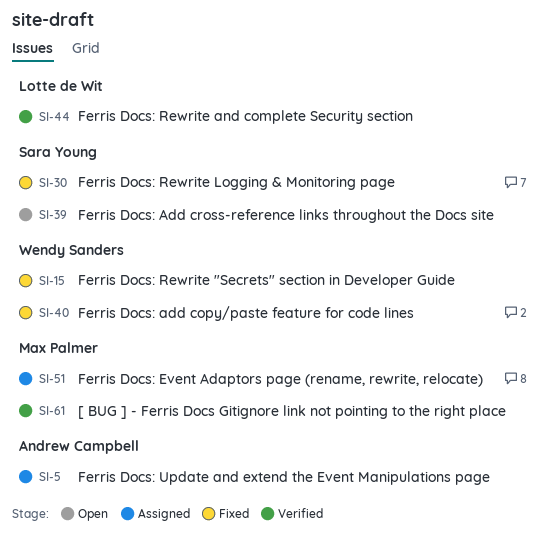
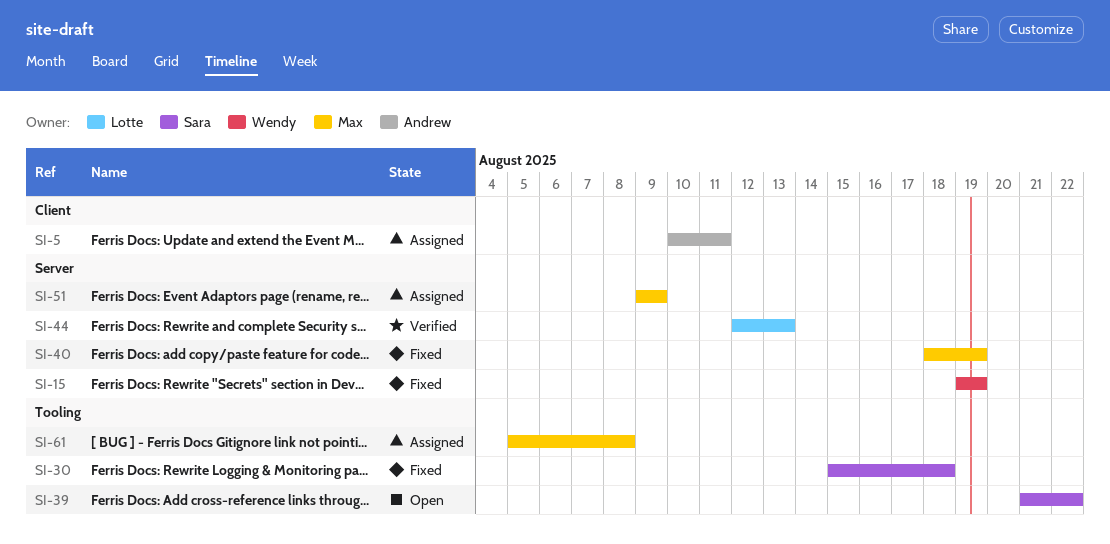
SI-40, owner: Wendy Sanders -> Max Palmer
SI-61, status: Verified -> Assigned

